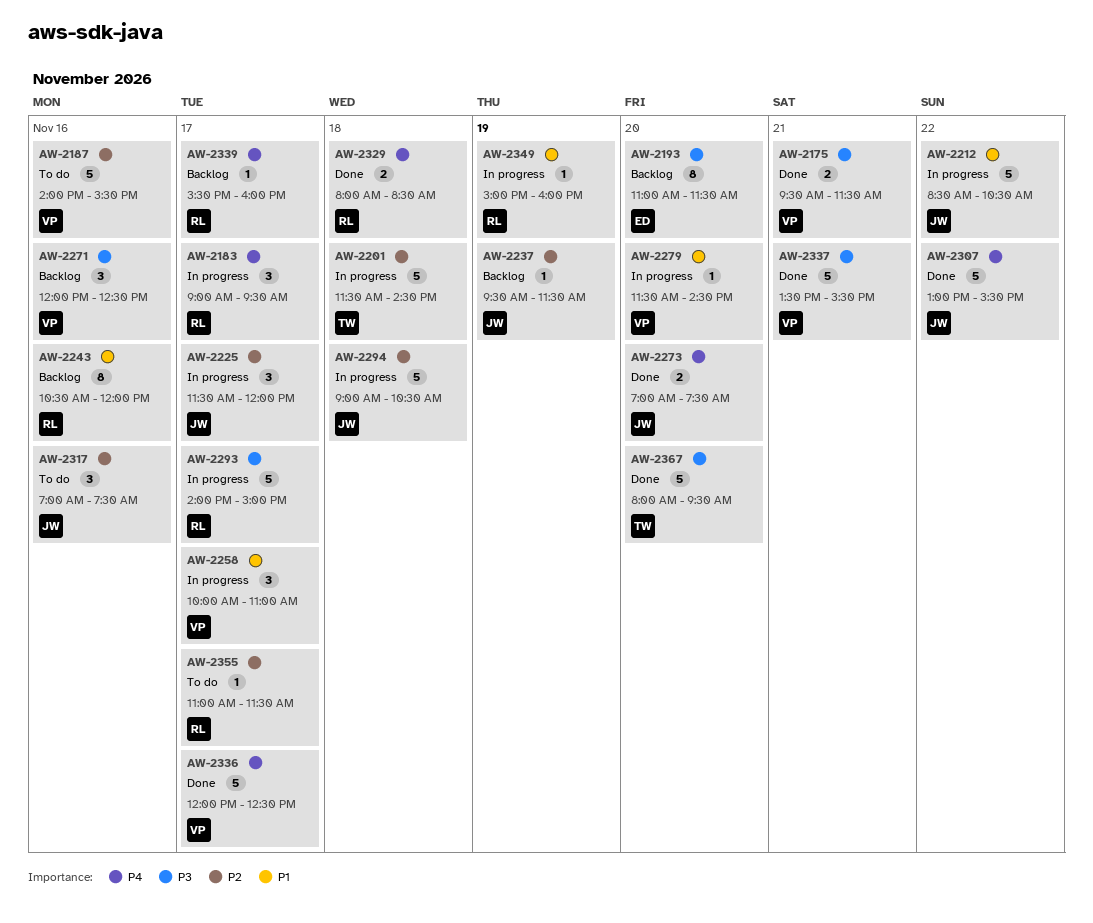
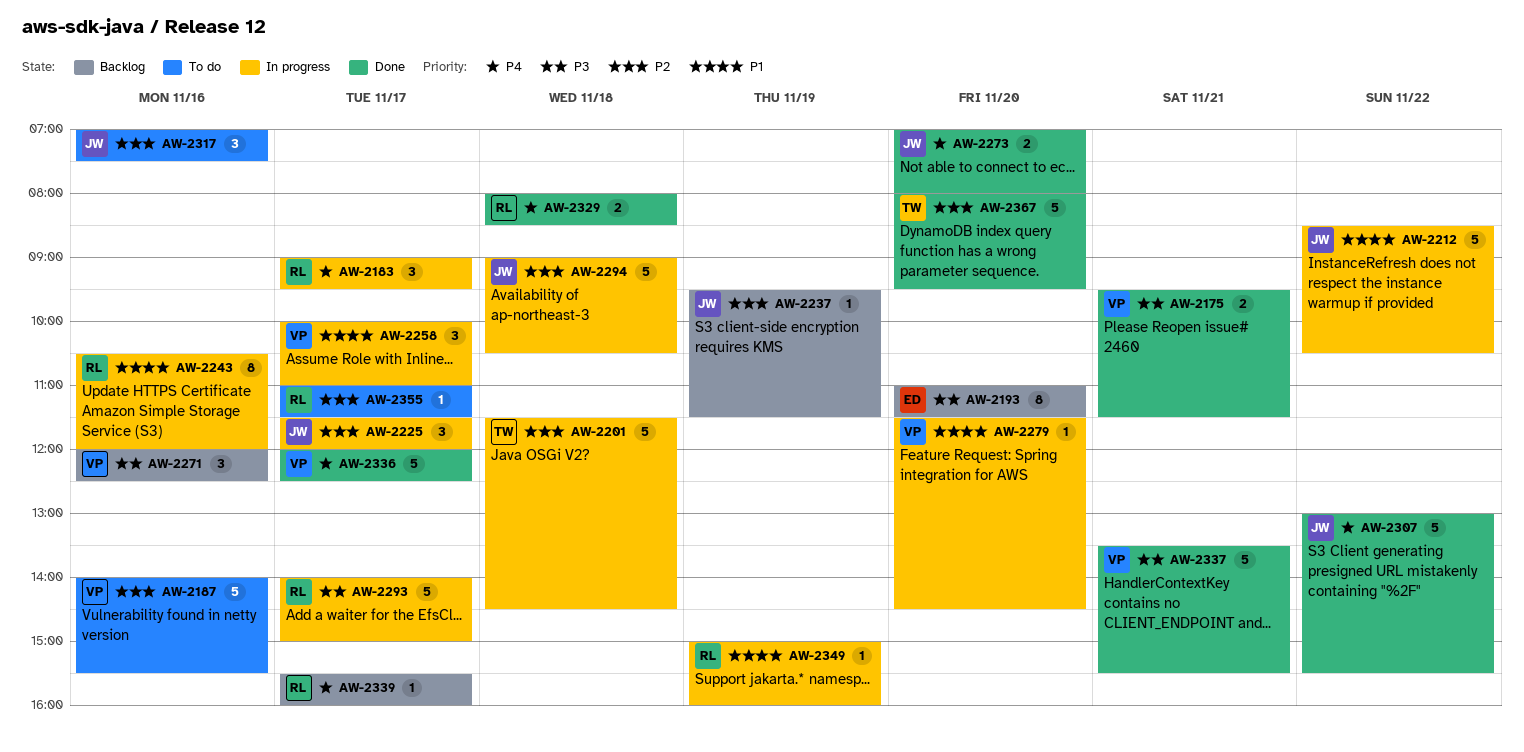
AW-2243, status: Backlog -> In progress
AW-2273, ends: 07:30 -> 08:00
AW-2367, priority: P3 -> P2

